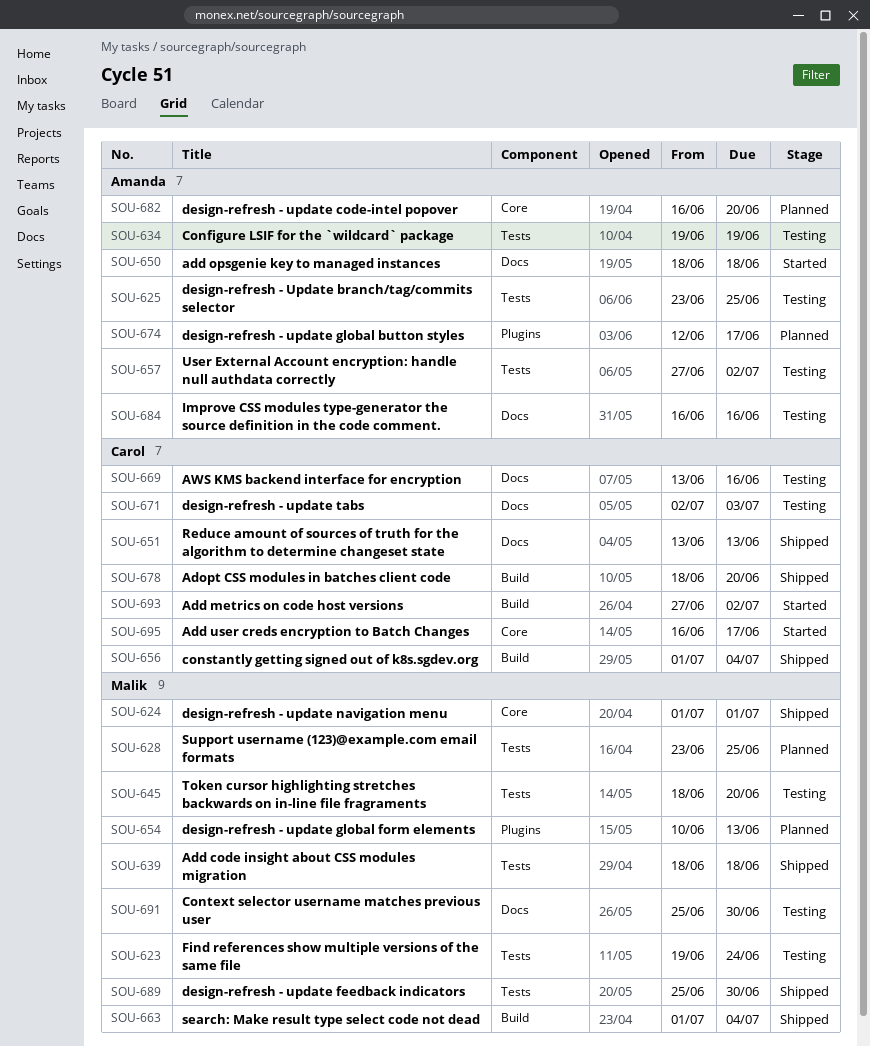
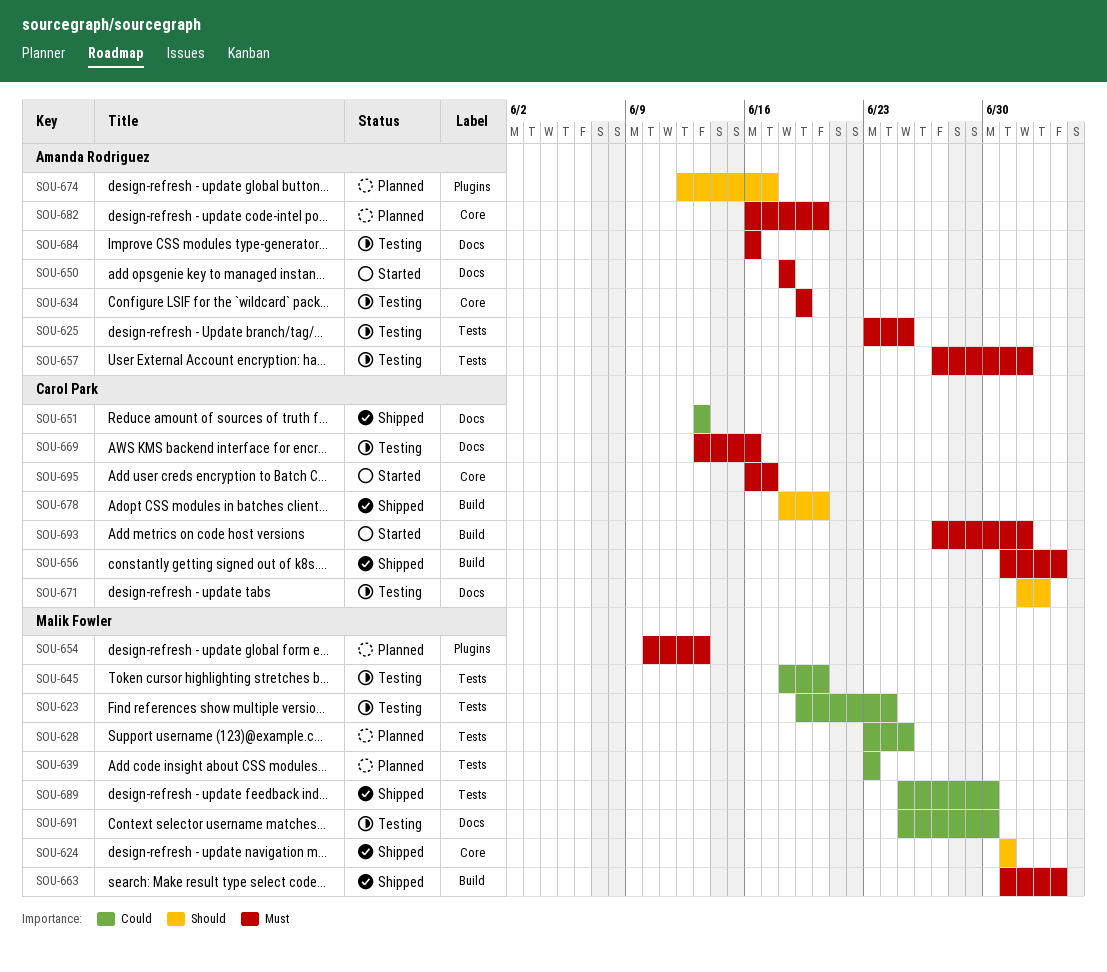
SOU-634, label: Tests -> Core
SOU-639, status: Shipped -> Planned
SOU-639, start: Jun 18 -> Jun 23
SOU-639, due: Jun 18 -> Jun 23

